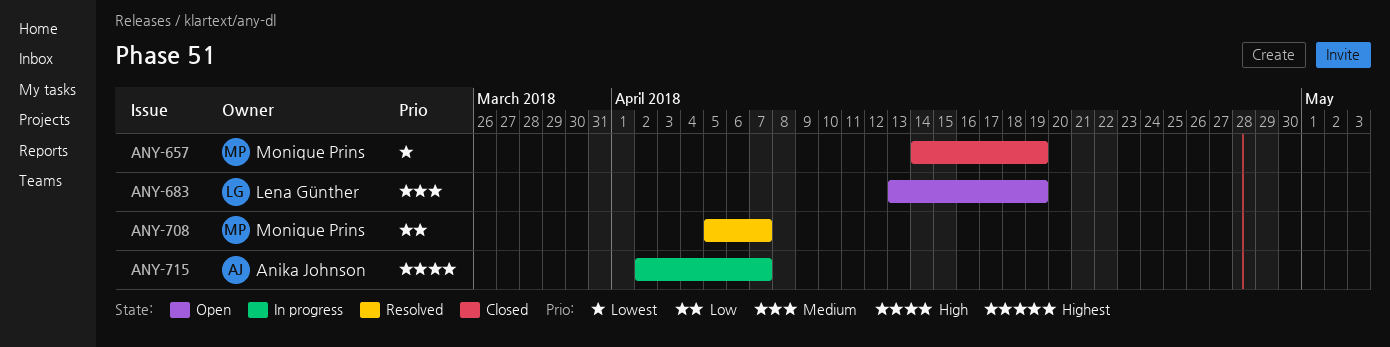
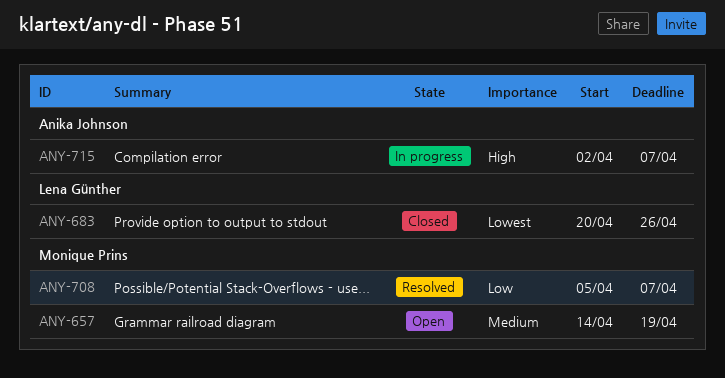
ANY-657, status: Closed -> Open
ANY-657, priority: Lowest -> Medium
ANY-683, status: Open -> Closed
ANY-683, priority: Medium -> Lowest
ANY-683, start: Apr 13 -> Apr 20
ANY-683, due: Apr 19 -> Apr 26

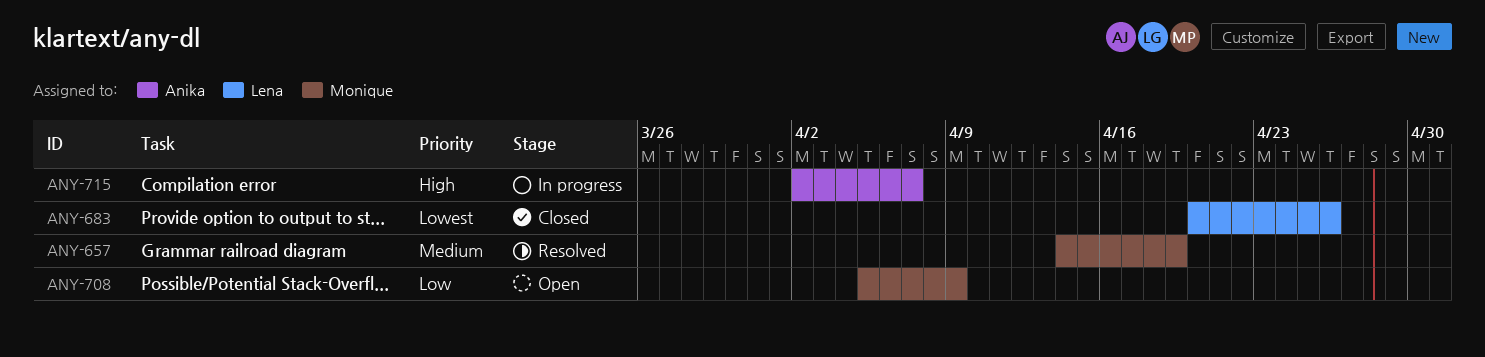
ANY-657, status: Open -> Resolved
ANY-708, status: Resolved -> Open
ANY-708, due: Apr 7 -> Apr 9

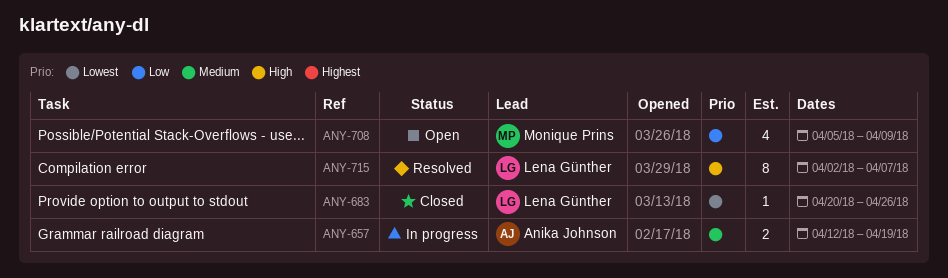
ANY-657, status: Resolved -> In progress
ANY-657, owner: Monique Prins -> Anika Johnson
ANY-657, start: Apr 14 -> Apr 12
ANY-715, status: In progress -> Resolved
ANY-715, owner: Anika Johnson -> Lena Günther

